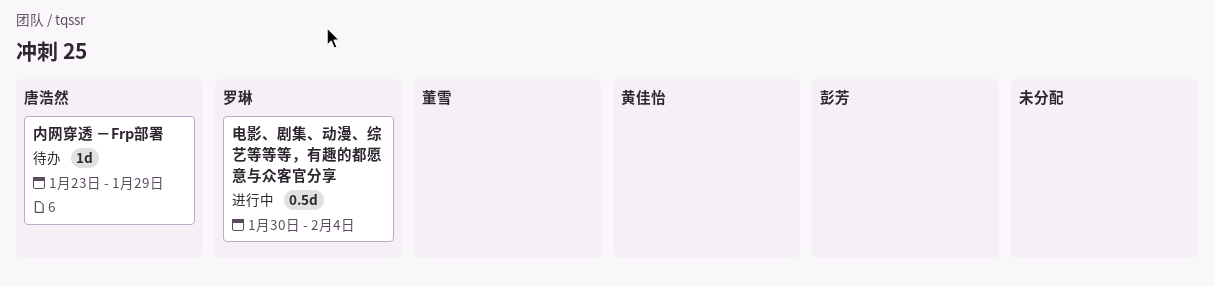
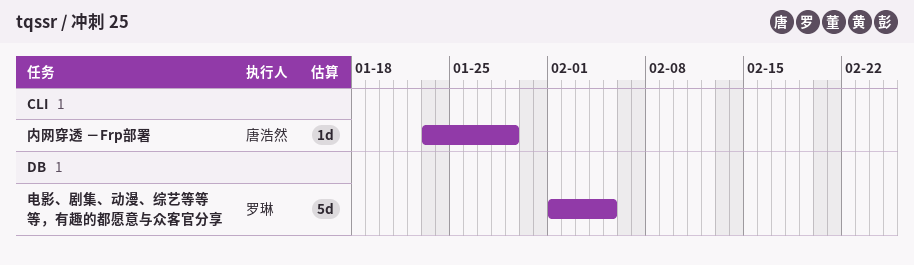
电影、剧集、动漫、综艺等等等，有趣的都愿意与众客官分享, estimate: 0.5d -> 5d
电影、剧集、动漫、综艺等等等，有趣的都愿意与众客官分享, start: Jan 30 -> Feb 1
电影、剧集、动漫、综艺等等等，有趣的都愿意与众客官分享, due: Feb 4 -> Feb 5

